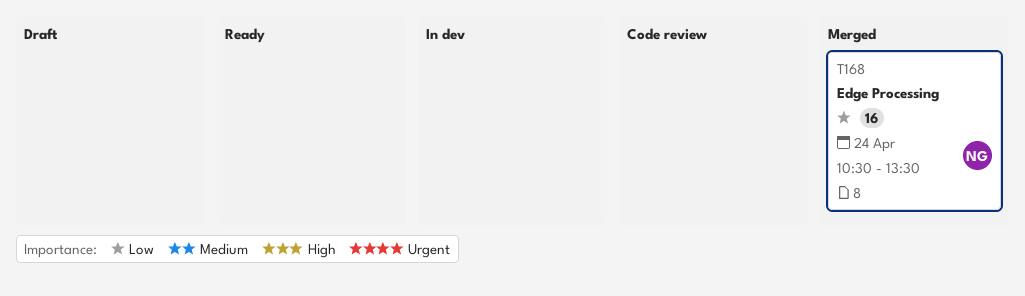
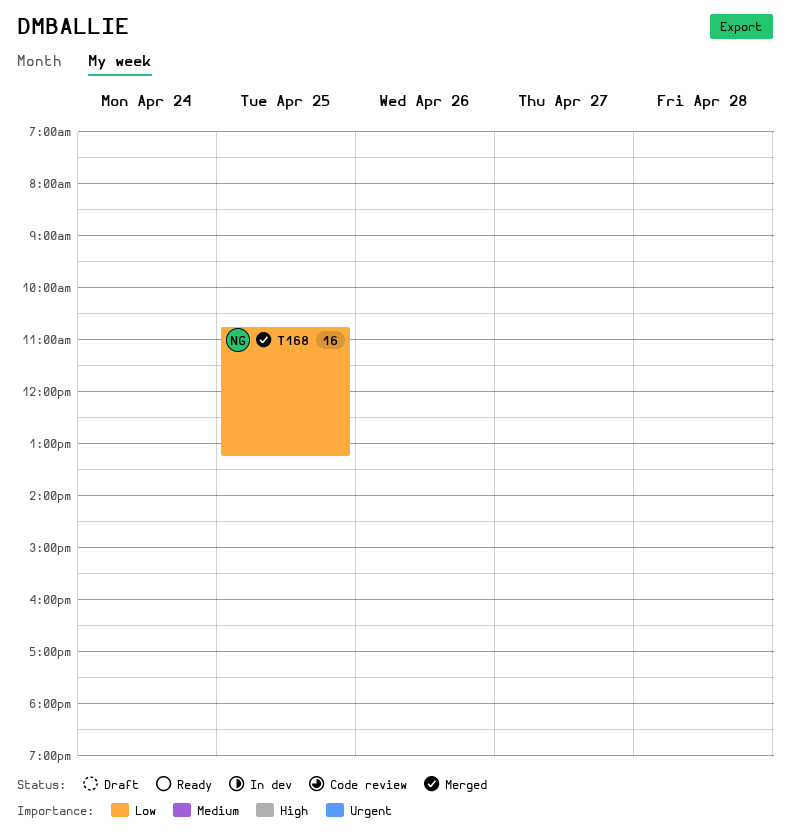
T168, day: Apr 24 -> Apr 25
T168, begins: 10:30 -> 10:45
T168, ends: 13:30 -> 13:15

